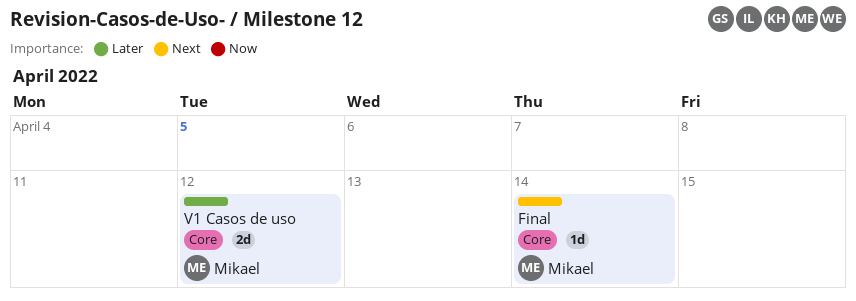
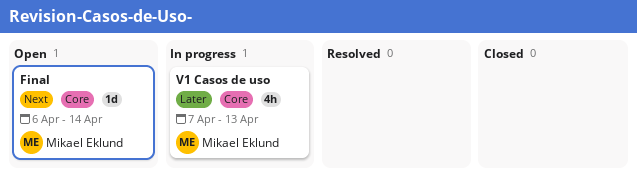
V1 Casos de uso, estimate: 2d -> 4h
V1 Casos de uso, due: Apr 12 -> Apr 13

